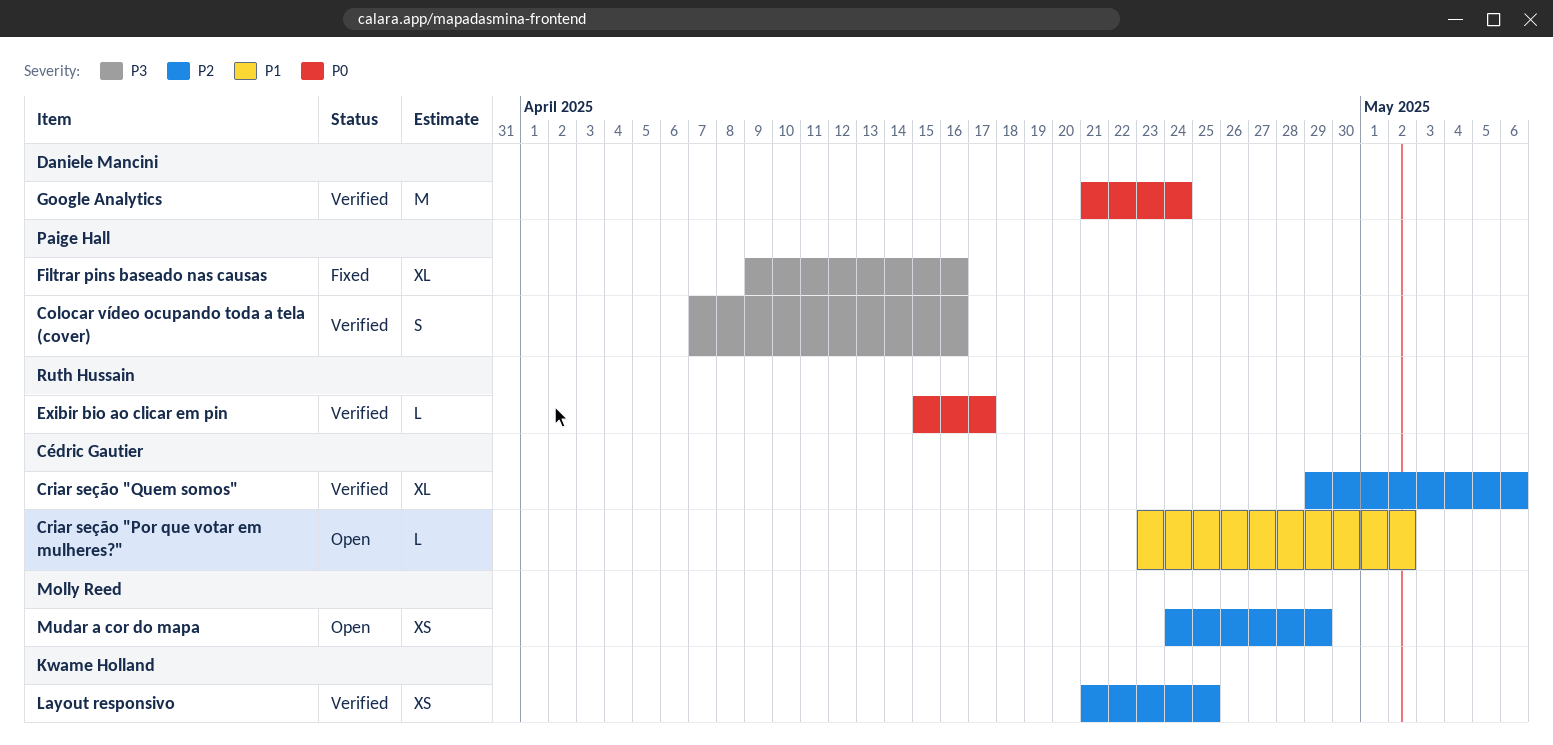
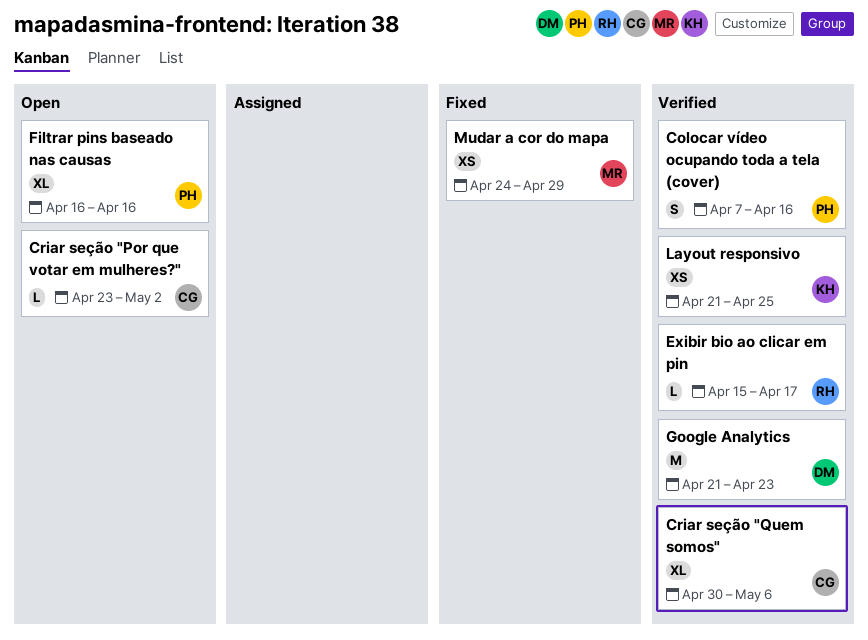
Criar seção "Quem somos", start: Apr 29 -> Apr 30
Filtrar pins baseado nas causas, status: Fixed -> Open
Filtrar pins baseado nas causas, start: Apr 9 -> Apr 16
Google Analytics, due: Apr 24 -> Apr 23
Mudar a cor do mapa, status: Open -> Fixed

